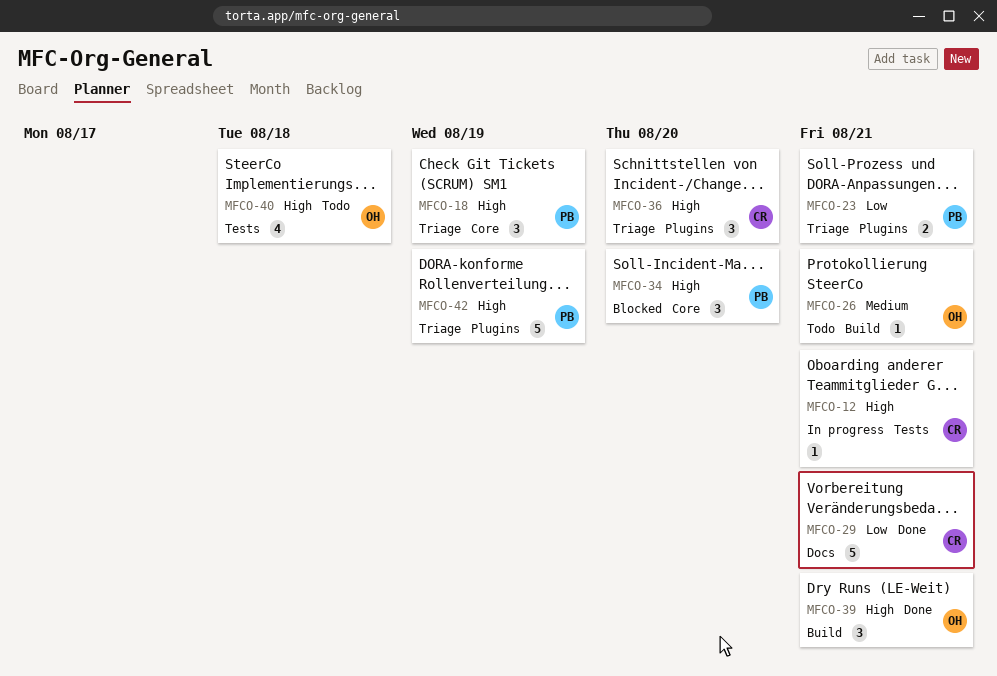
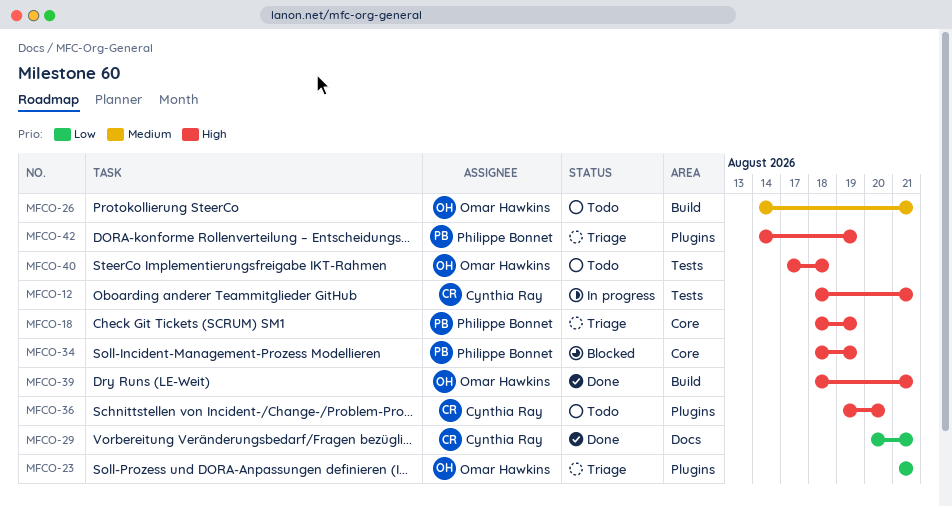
MFCO-23, owner: Philippe Bonnet -> Omar Hawkins
MFCO-34, due: Aug 20 -> Aug 19
MFCO-36, status: Triage -> Todo

